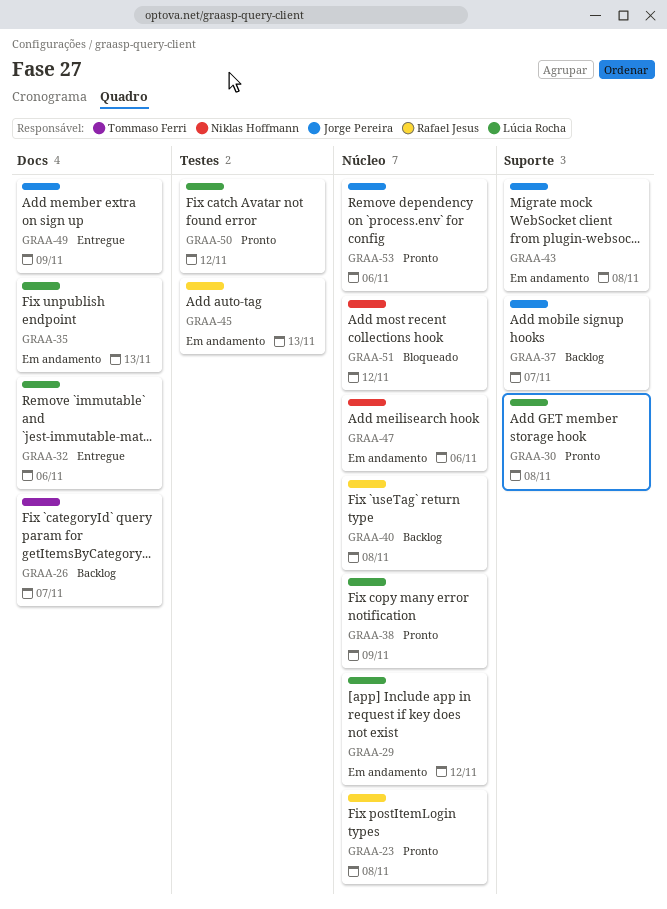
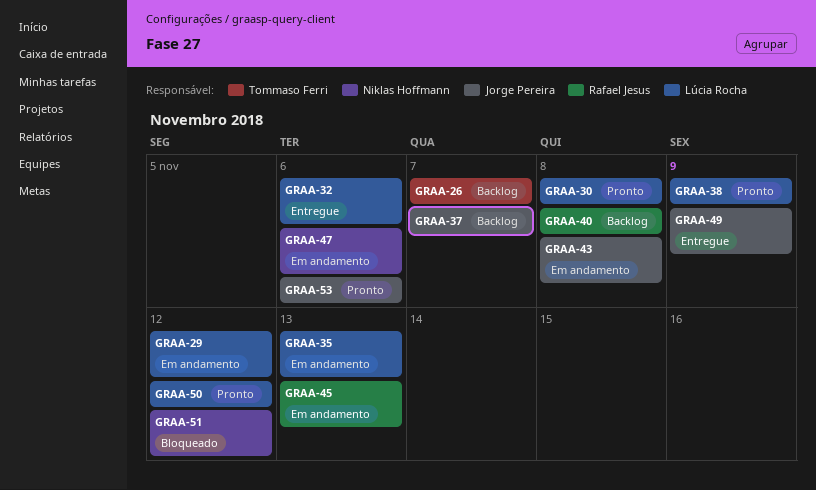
GRAA-23: present -> none

